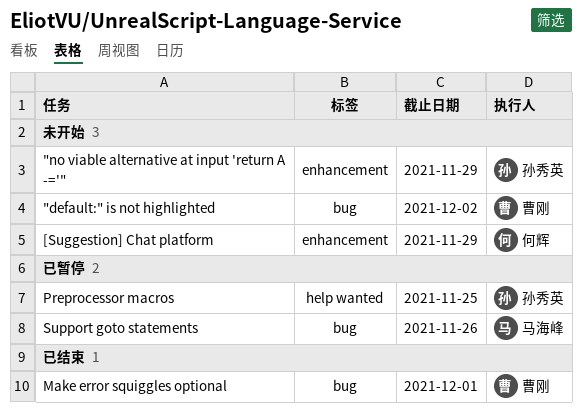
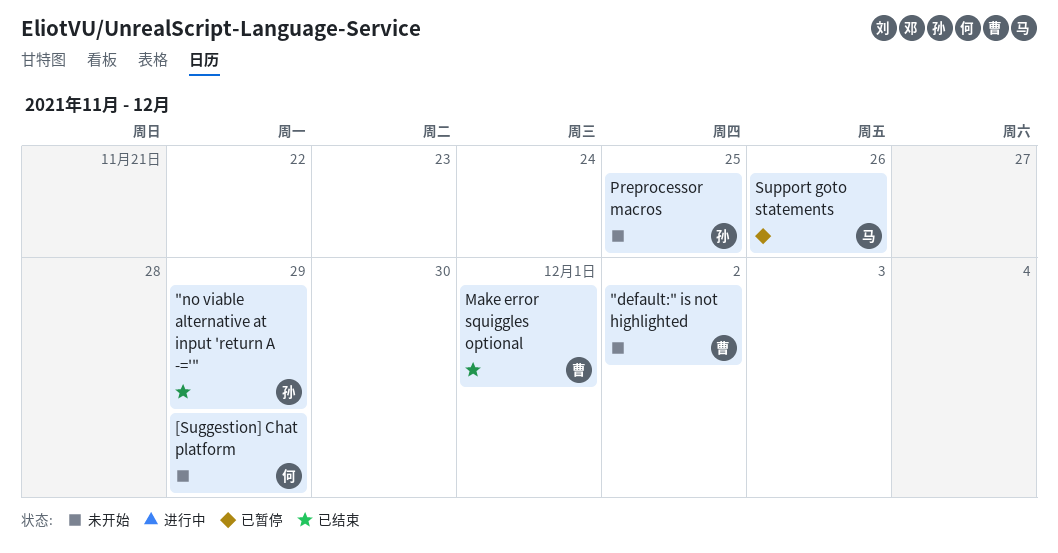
"no viable alternative at input 'return A -='", status: 未开始 -> 已结束
Preprocessor macros, status: 已暂停 -> 未开始

